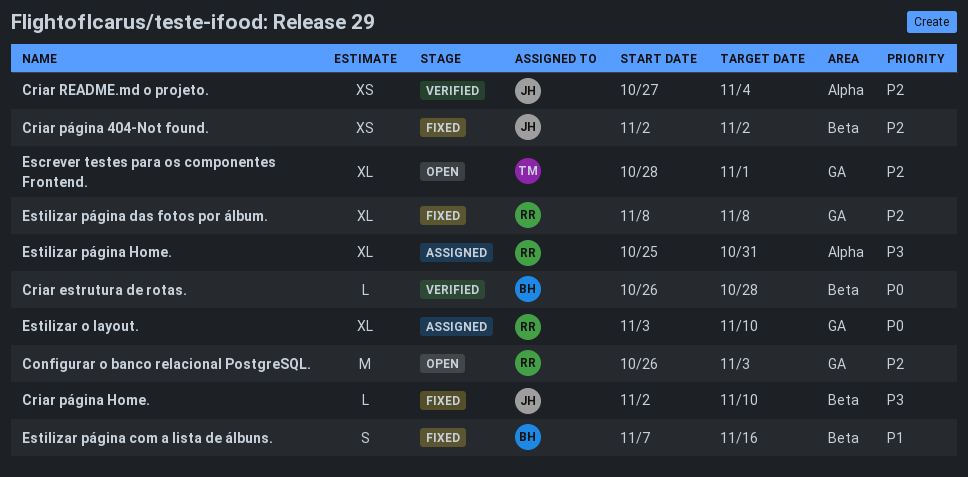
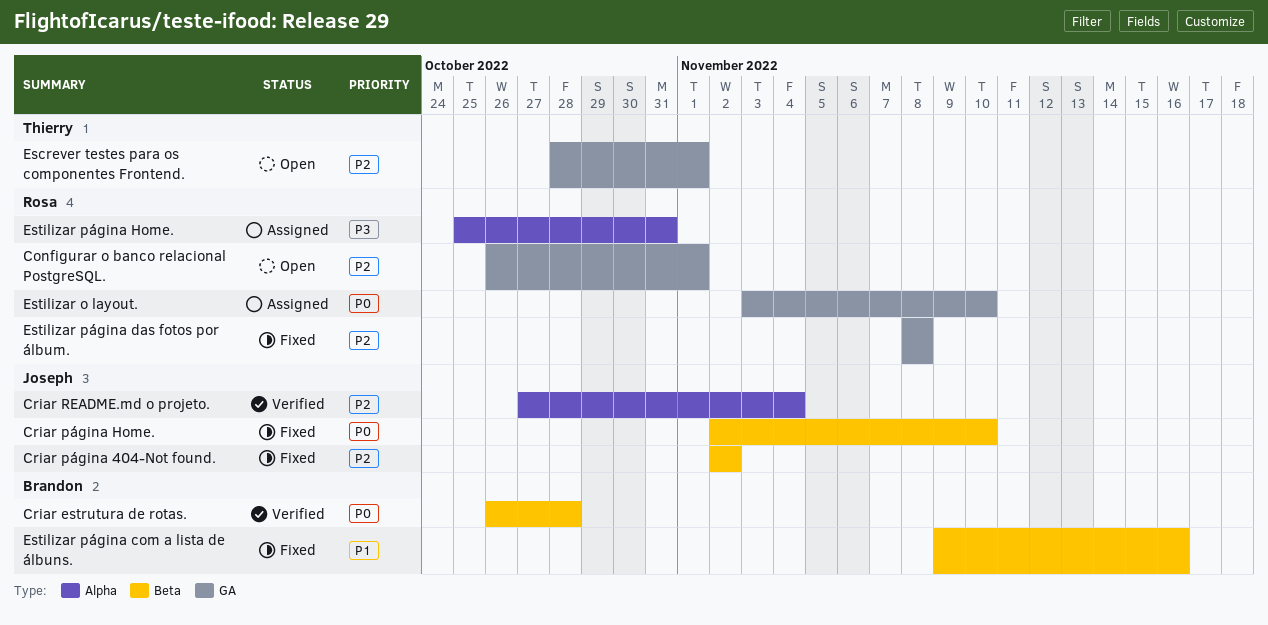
Configurar o banco relacional PostgreSQL., due: Nov 3 -> Nov 1
Criar página Home., priority: P3 -> P0
Estilizar página com a lista de álbuns., start: Nov 7 -> Nov 9

